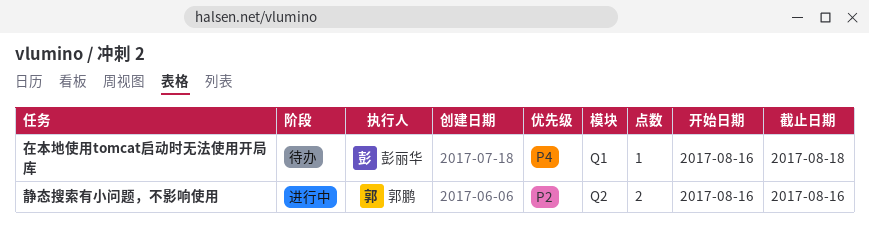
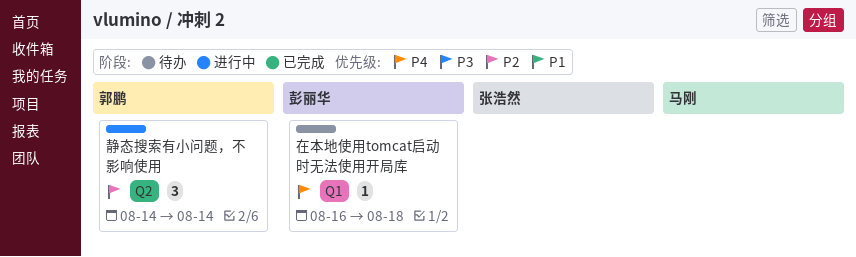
静态搜索有小问题，不影响使用, estimate: 2 -> 3
静态搜索有小问题，不影响使用, start: Aug 16 -> Aug 14
静态搜索有小问题，不影响使用, due: Aug 16 -> Aug 14

